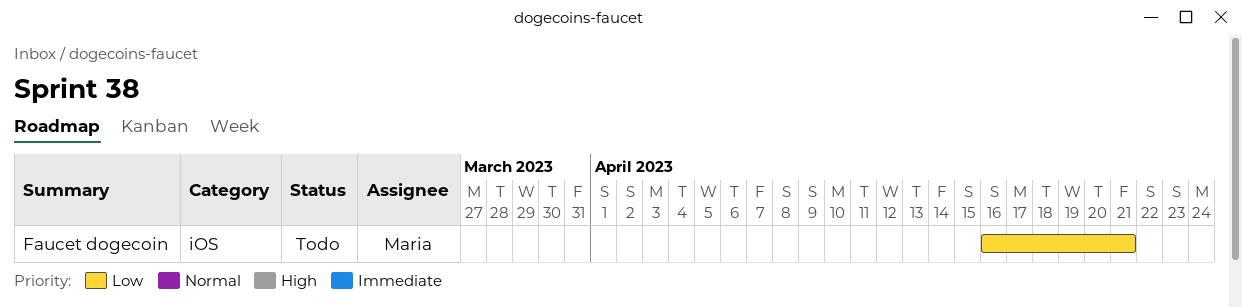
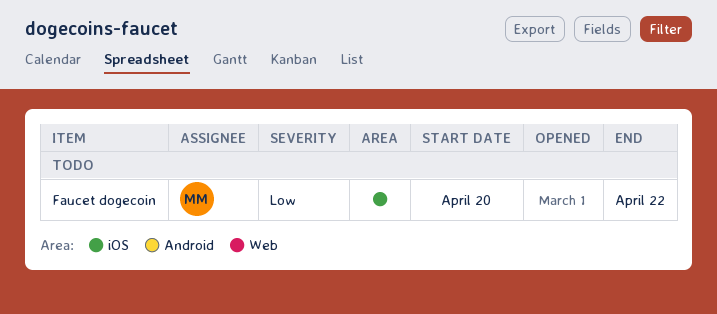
Faucet dogecoin, start: Apr 16 -> Apr 20
Faucet dogecoin, due: Apr 21 -> Apr 22

